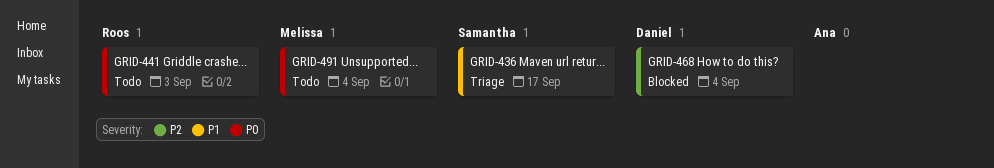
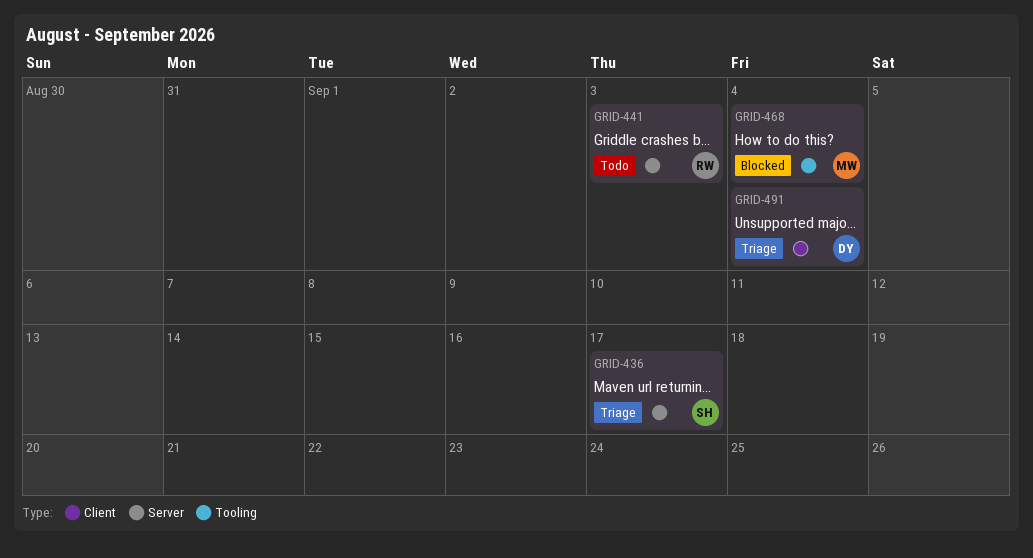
GRID-468, owner: Daniel -> Melissa
GRID-491, status: Todo -> Triage
GRID-491, owner: Melissa -> Daniel

